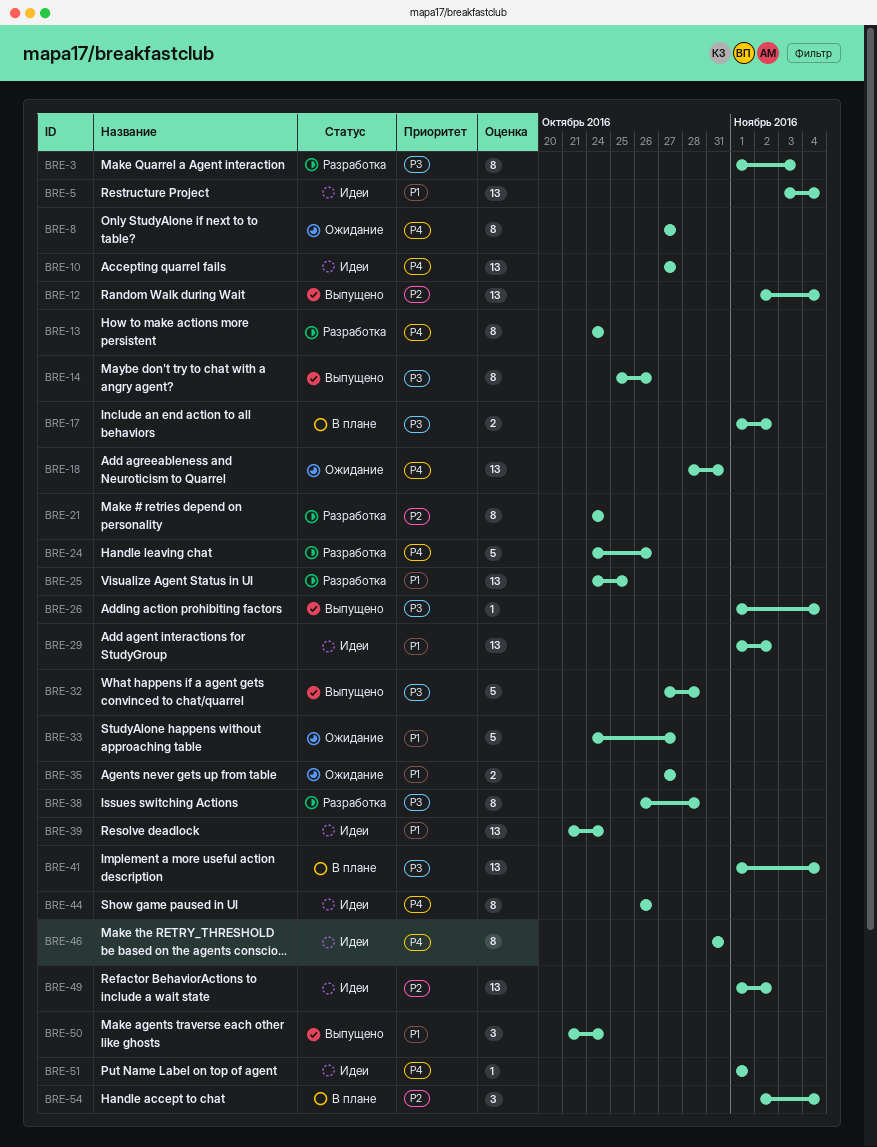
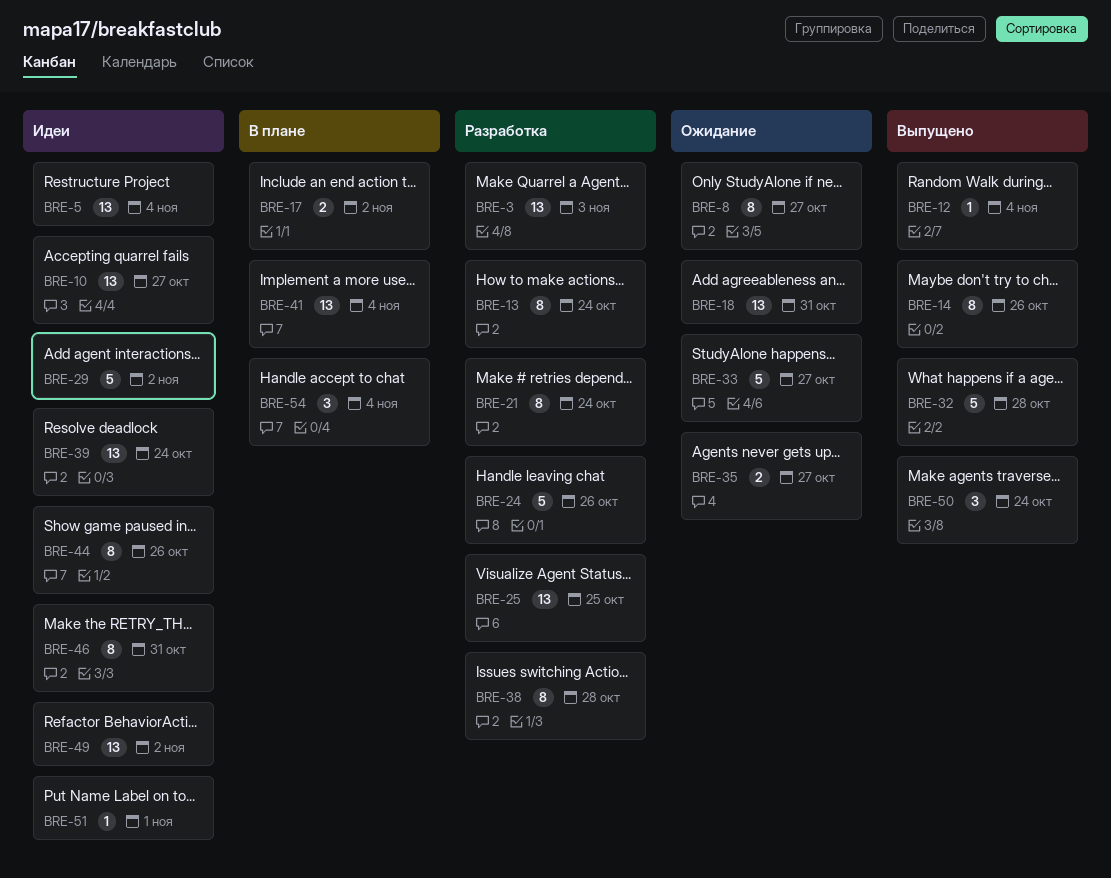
BRE-3, estimate: 8 -> 13
BRE-12, estimate: 13 -> 1
BRE-26: present -> none
BRE-29, estimate: 13 -> 5

